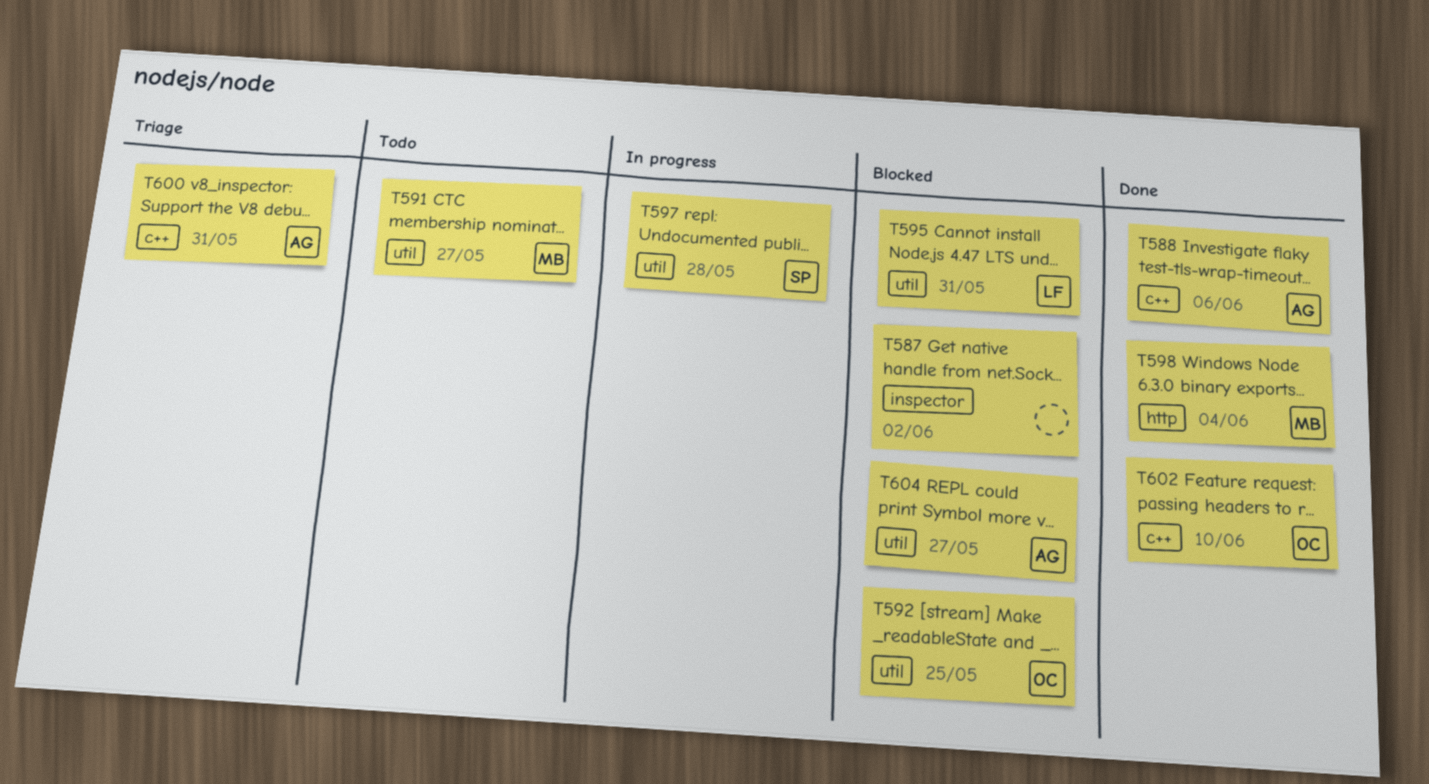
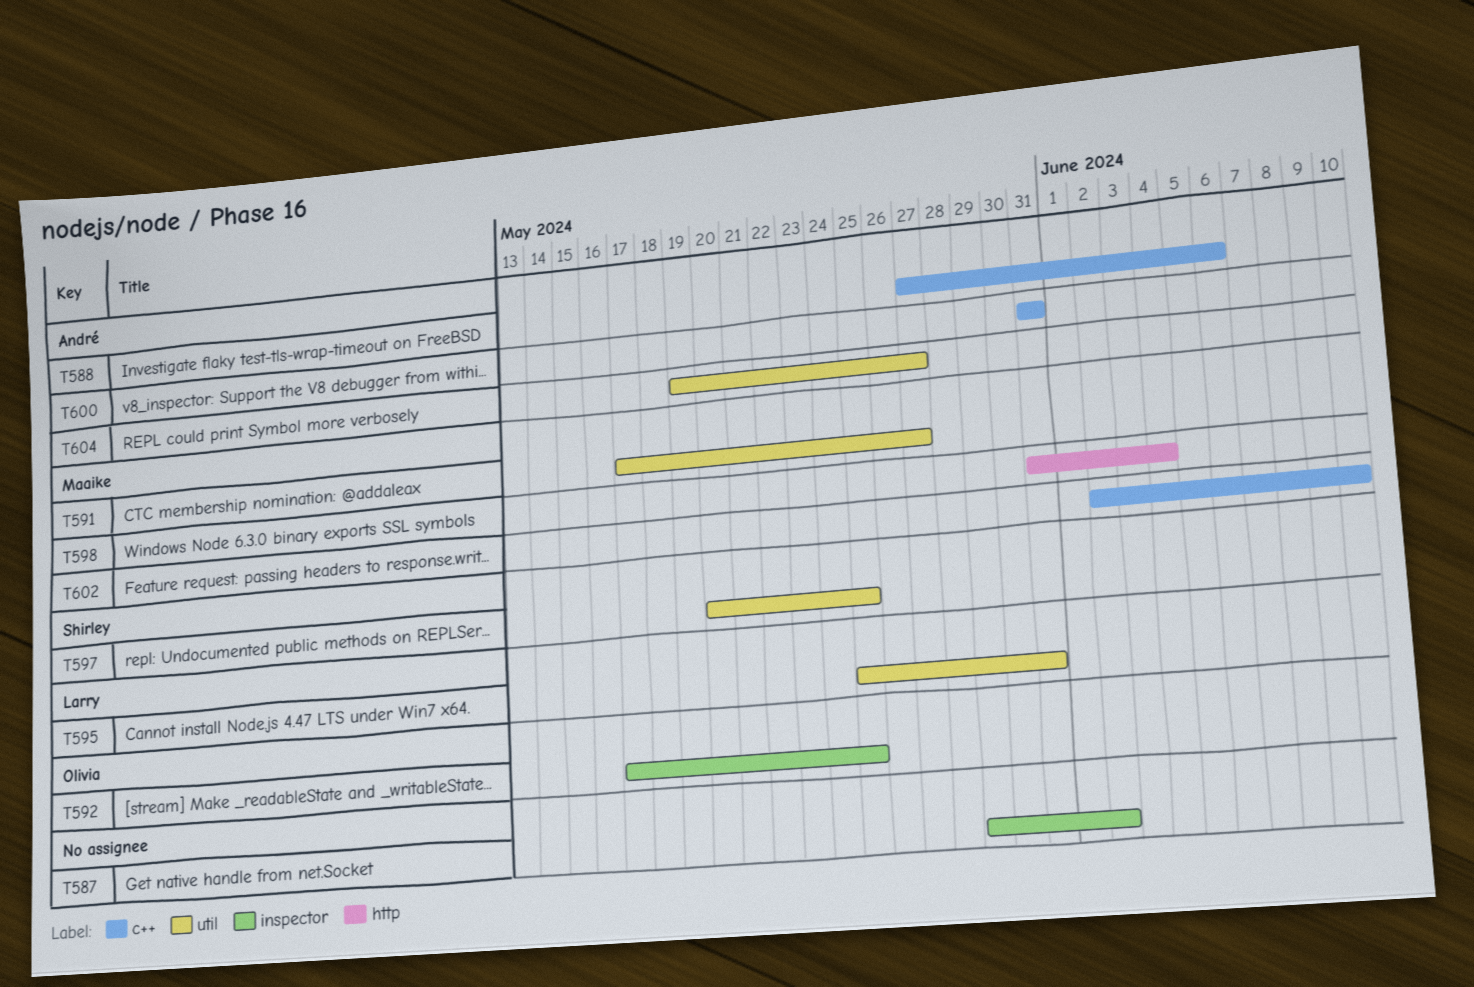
T592, label: util -> inspector
T597, due: May 28 -> May 25
T602, owner: Olivia -> Maaike

